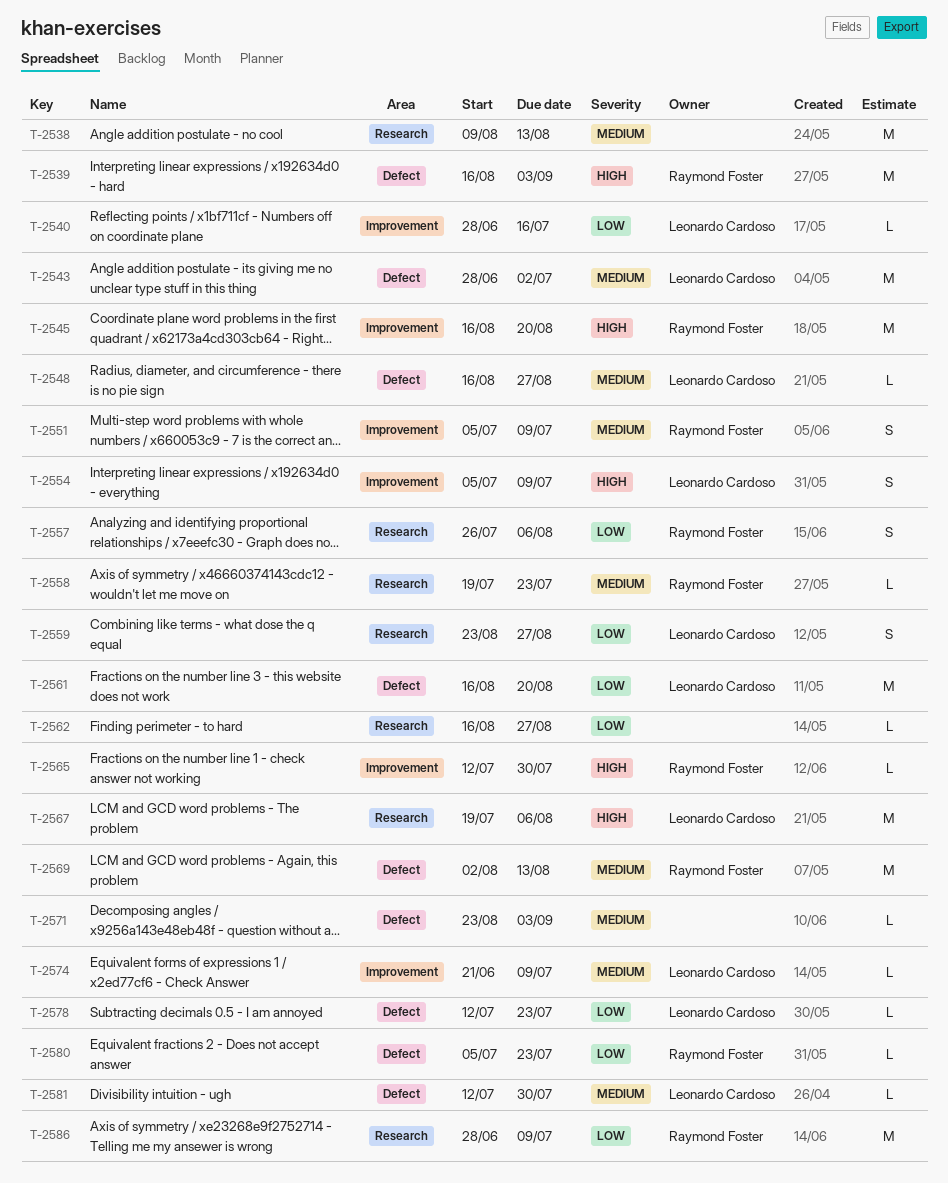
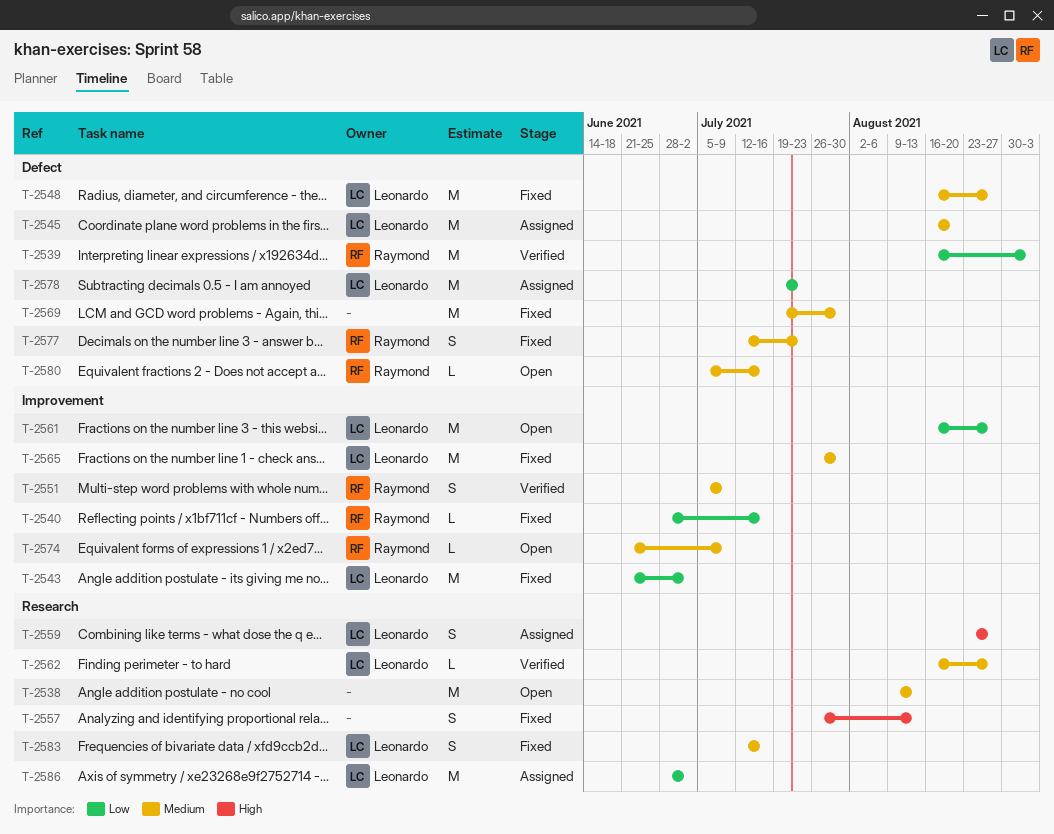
T-2539, priority: High -> Low
T-2540, owner: Leonardo Cardoso -> Raymond Foster
T-2543, priority: Medium -> Low
T-2543, label: Defect -> Improvement
T-2543, start: Jun 28 -> Jun 21
T-2545, owner: Raymond Foster -> Leonardo Cardoso
T-2545, priority: High -> Medium
T-2545, label: Improvement -> Defect
T-2548, estimate: L -> M
T-2554: present -> none
T-2557, owner: Raymond Foster -> none
T-2557, priority: Low -> High
T-2557, due: Aug 6 -> Aug 13
T-2558: present -> none
T-2559, priority: Low -> High
T-2561, label: Defect -> Improvement
T-2561, due: Aug 20 -> Aug 27
T-2562, owner: none -> Leonardo Cardoso
T-2562, priority: Low -> Medium
T-2565, owner: Raymond Foster -> Leonardo Cardoso
T-2565, priority: High -> Medium
T-2565, estimate: L -> M
T-2565, start: Jul 12 -> Jul 26
T-2567: present -> none
T-2569, owner: Raymond Foster -> none
T-2569, start: Aug 2 -> Jul 19
T-2569, due: Aug 13 -> Jul 30
T-2571: present -> none
T-2574, owner: Leonardo Cardoso -> Raymond Foster
T-2577: none -> present
T-2578, estimate: L -> M
T-2578, start: Jul 12 -> Jul 19
T-2580, priority: Low -> Medium
T-2580, due: Jul 23 -> Jul 16
T-2581: present -> none
T-2583: none -> present
T-2586, owner: Raymond Foster -> Leonardo Cardoso
T-2586, due: Jul 9 -> Jul 2

